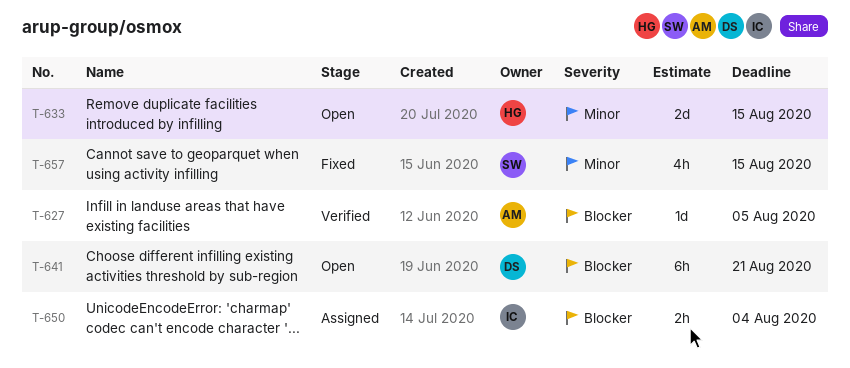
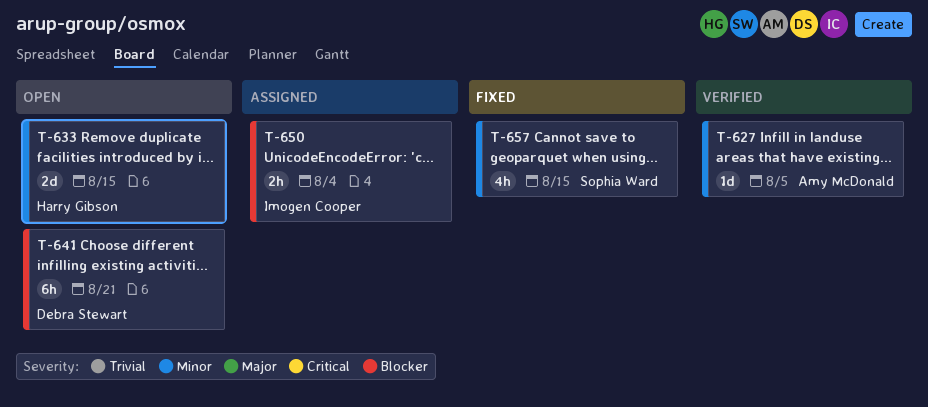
T-627, priority: Blocker -> Minor

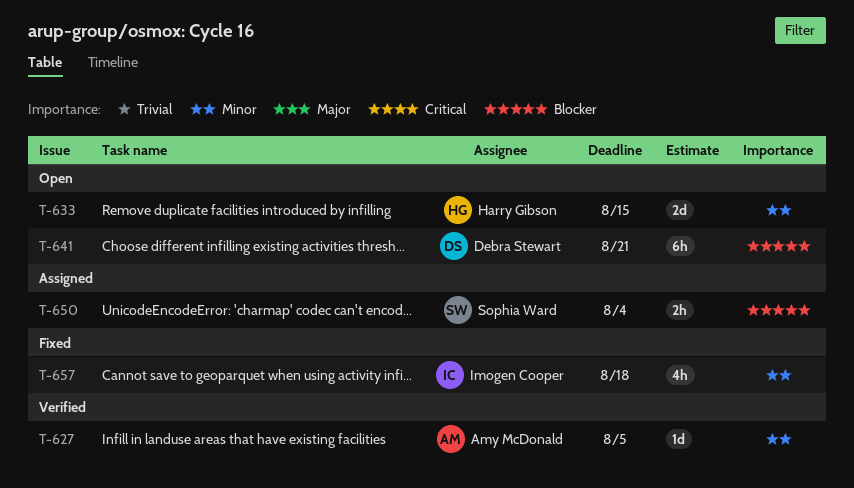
T-650, owner: Imogen Cooper -> Sophia Ward
T-657, owner: Sophia Ward -> Imogen Cooper
T-657, due: Aug 15 -> Aug 18

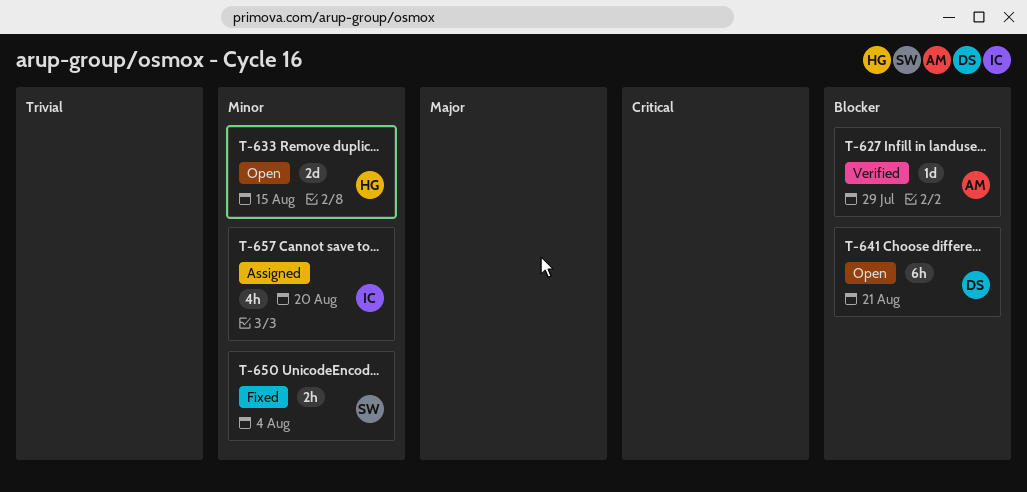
T-627, priority: Minor -> Blocker
T-627, due: Aug 5 -> Jul 29
T-650, status: Assigned -> Fixed
T-650, priority: Blocker -> Minor
T-657, status: Fixed -> Assigned
T-657, due: Aug 18 -> Aug 20

